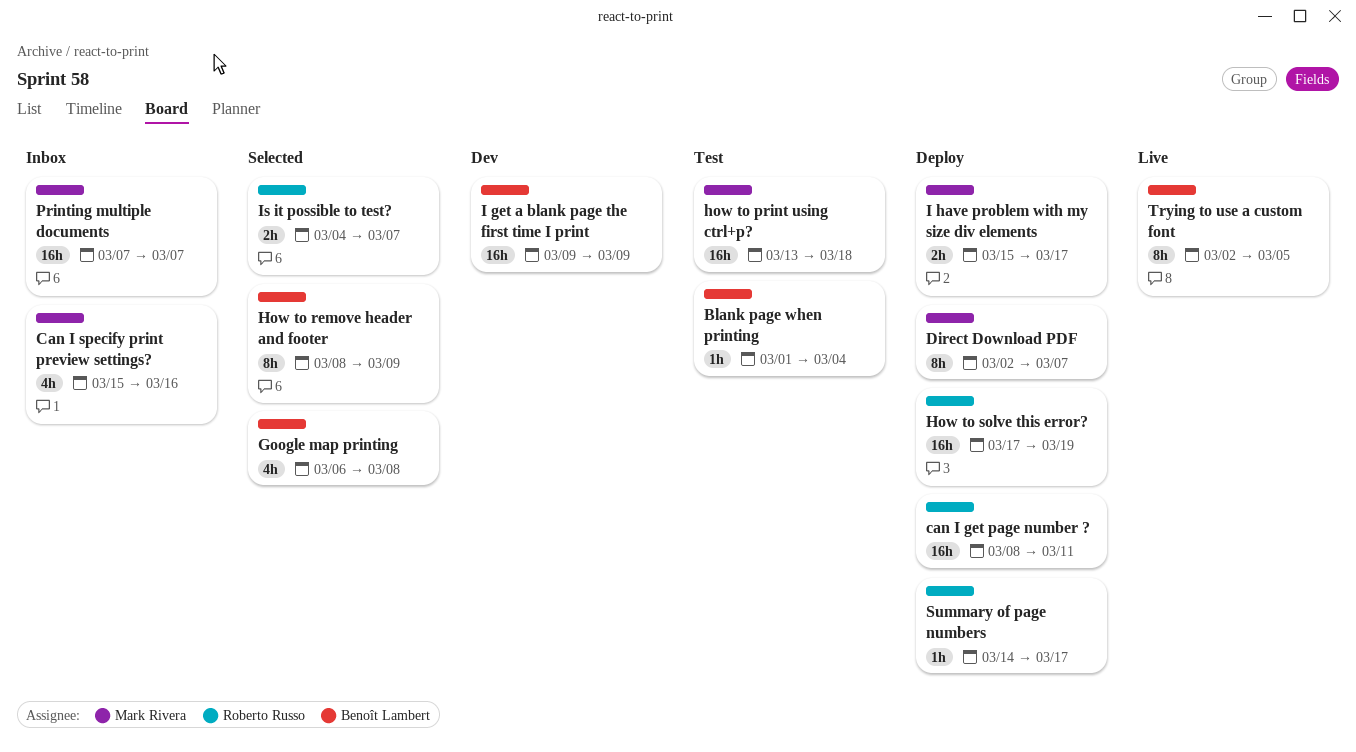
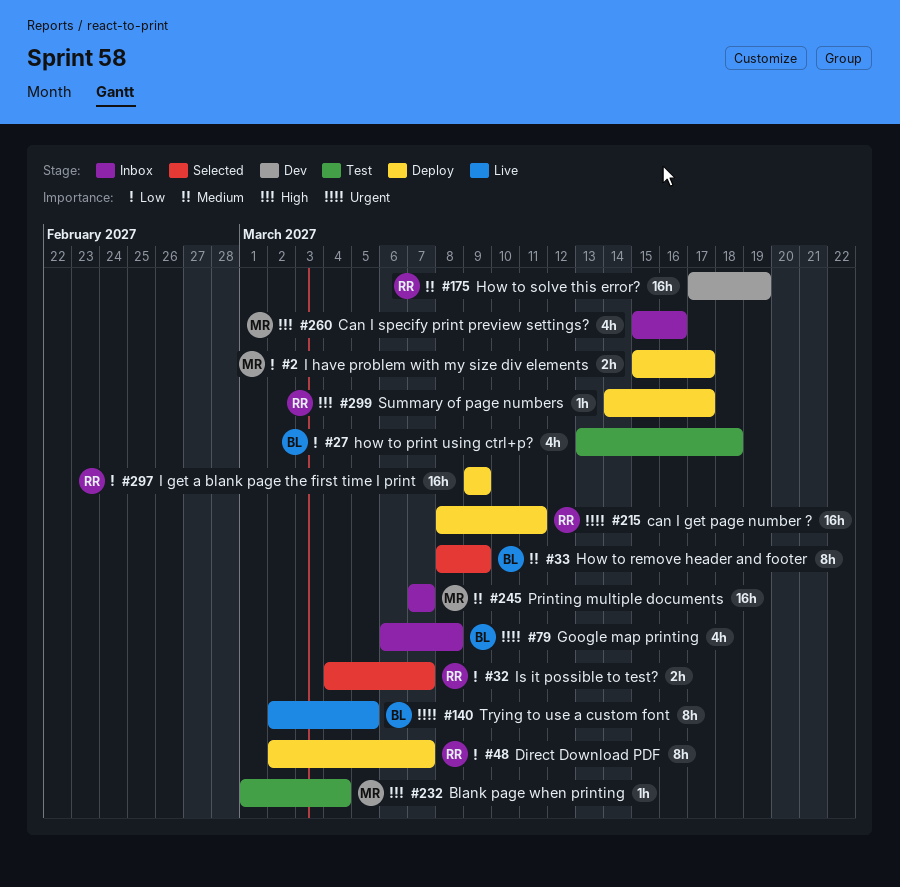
Blank page when printing, owner: Benoît Lambert -> Mark Rivera
Direct Download PDF, owner: Mark Rivera -> Roberto Russo
Google map printing, status: Selected -> Inbox
how to print using ctrl+p?, owner: Mark Rivera -> Benoît Lambert
how to print using ctrl+p?, estimate: 16h -> 4h
How to solve this error?, status: Deploy -> Dev
I get a blank page the first time I print, status: Dev -> Deploy
I get a blank page the first time I print, owner: Benoît Lambert -> Roberto Russo

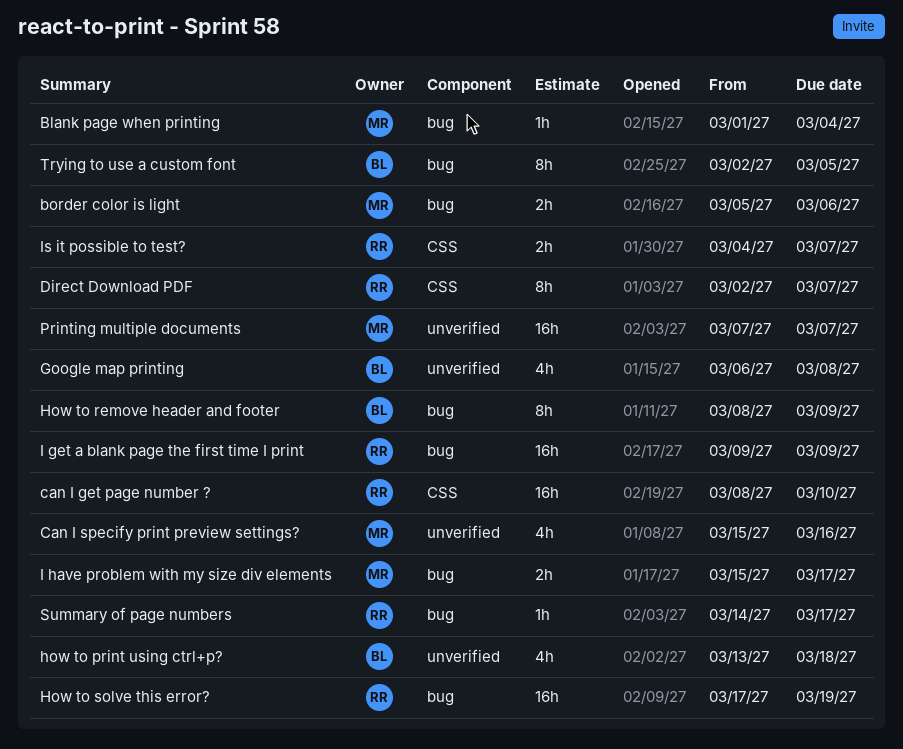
border color is light: none -> present
can I get page number ?, due: Mar 11 -> Mar 10

